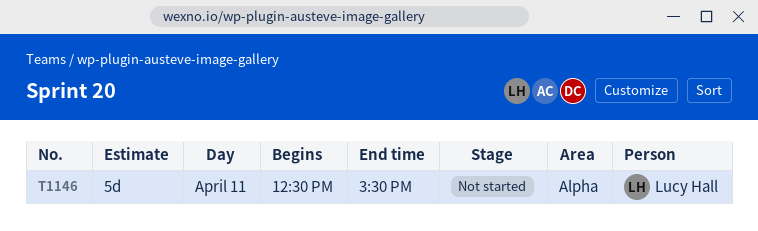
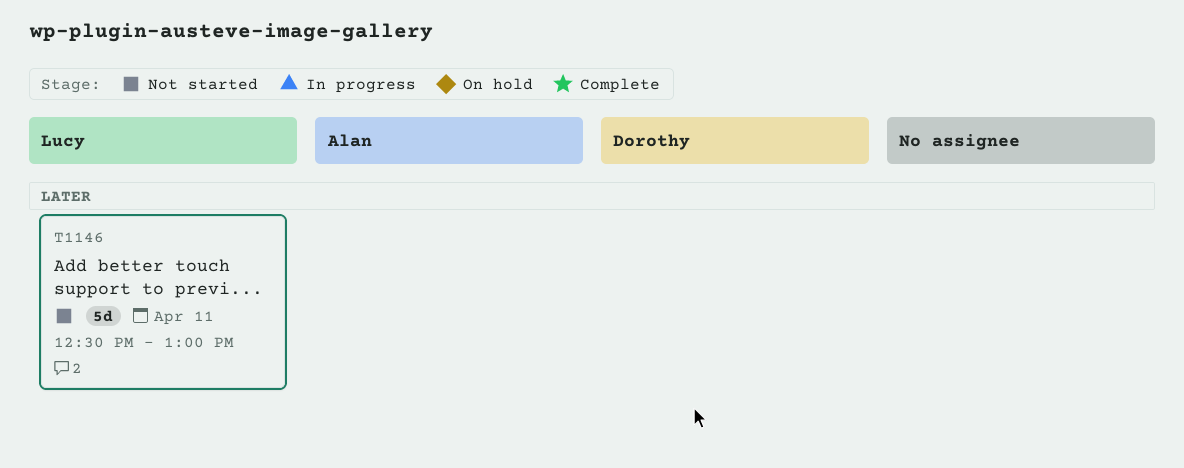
T1146, ends: 15:30 -> 13:00

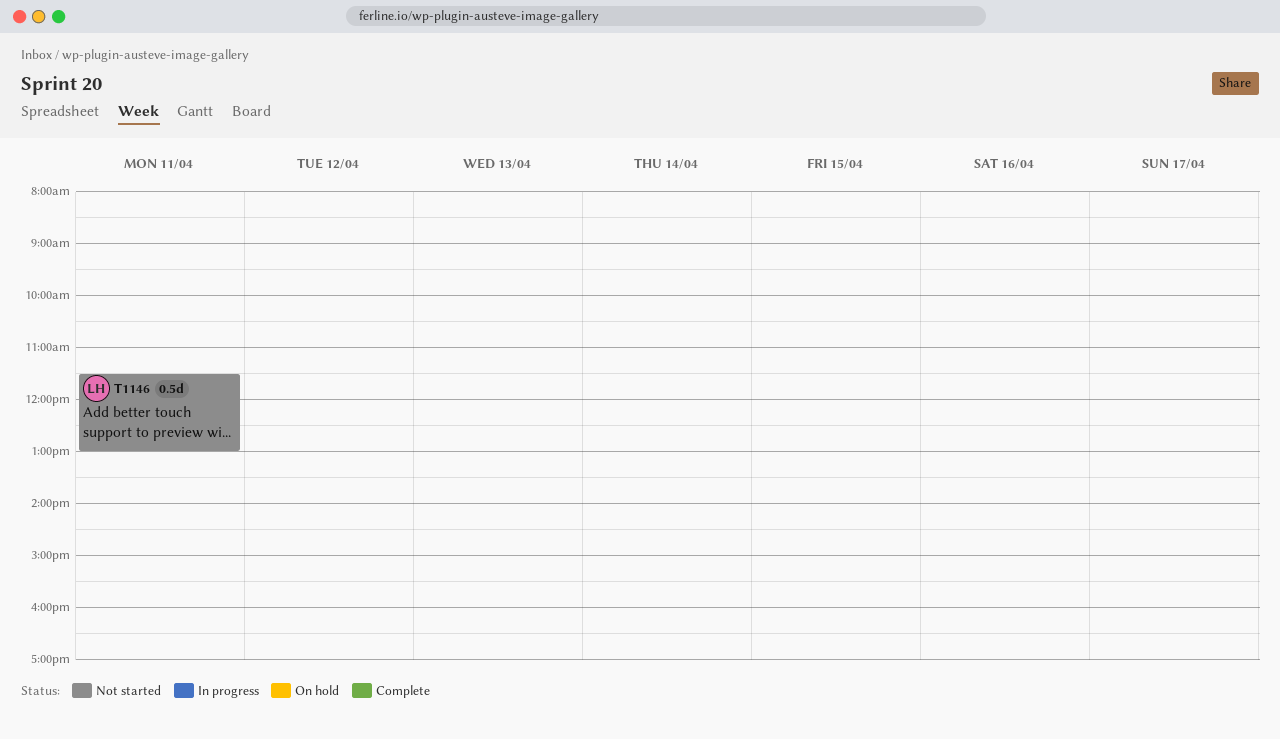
T1146, estimate: 5d -> 0.5d
T1146, begins: 12:30 -> 11:30

